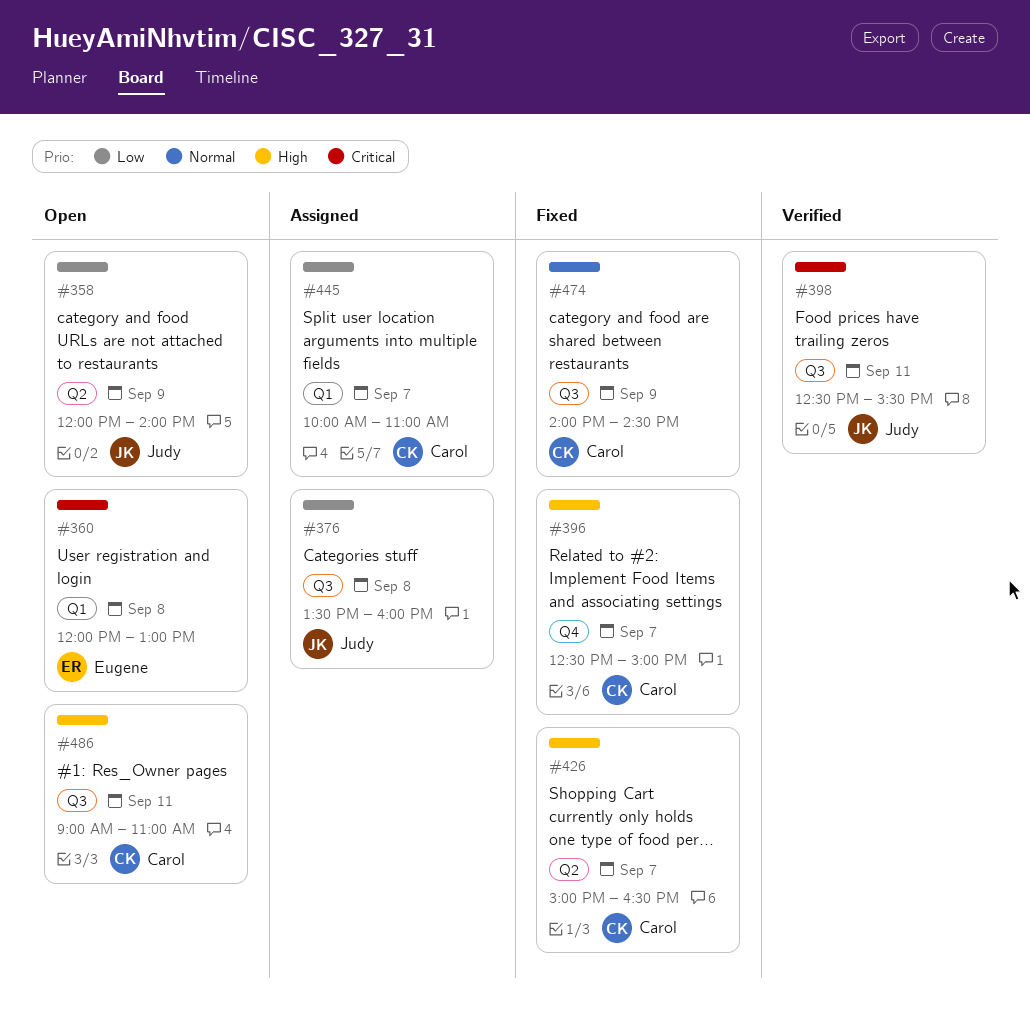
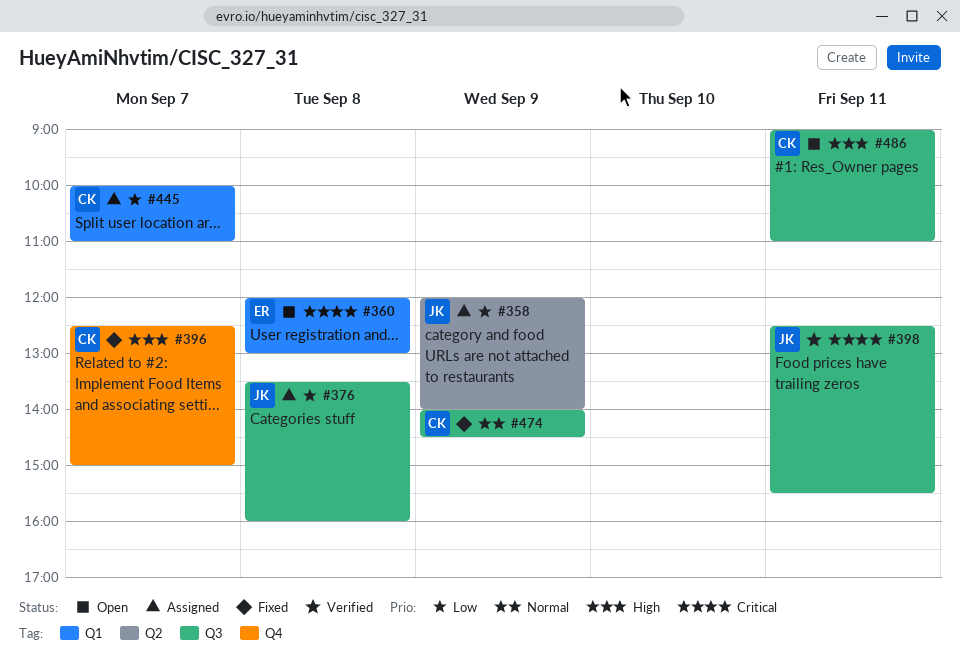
#358, status: Open -> Assigned
#426: present -> none

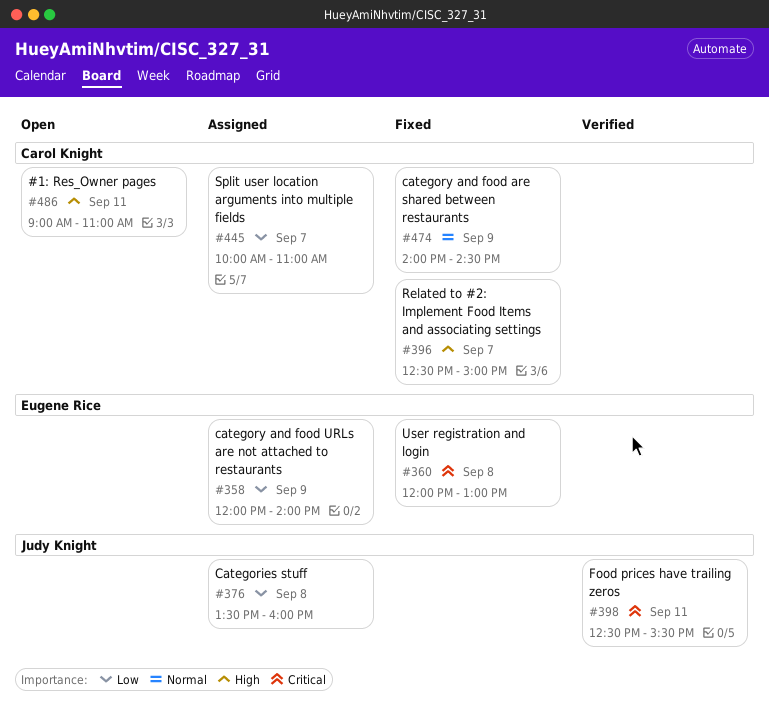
#358, owner: Judy Knight -> Eugene Rice
#360, status: Open -> Fixed

